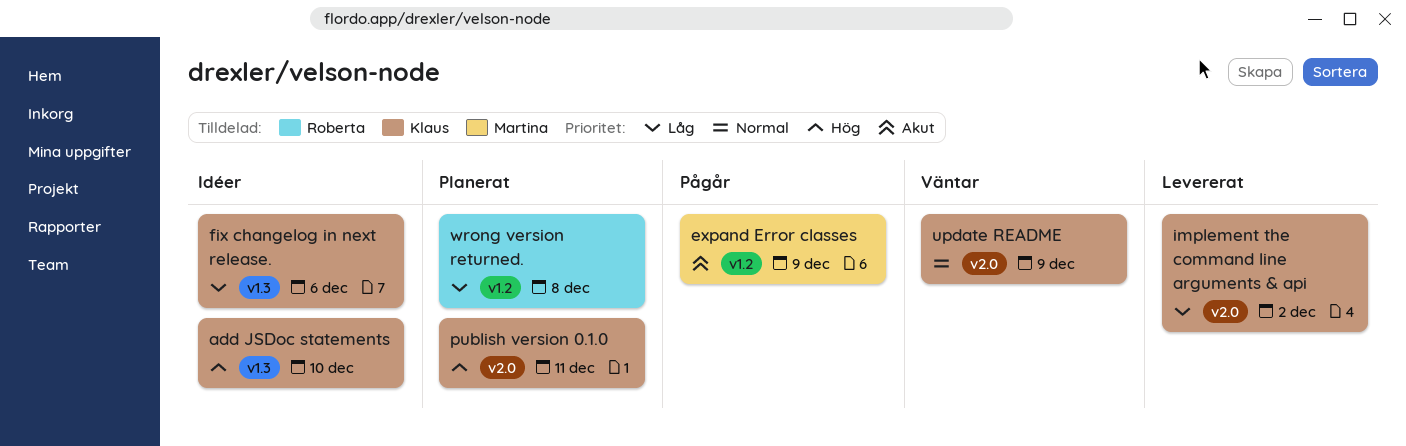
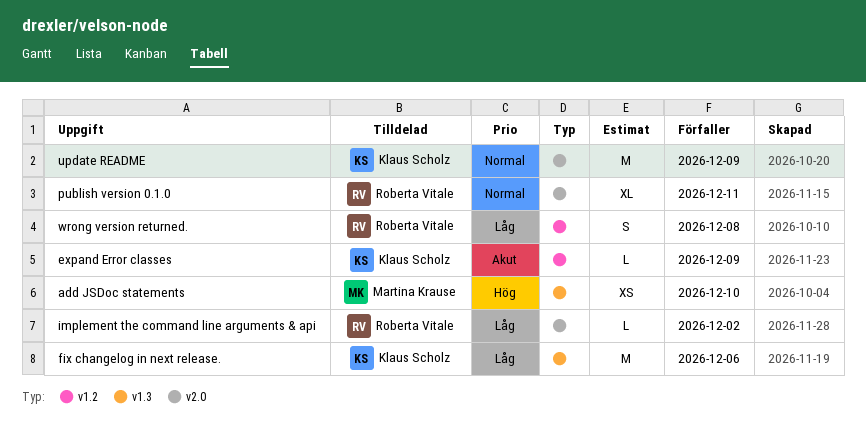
add JSDoc statements, owner: Klaus Scholz -> Martina Krause
expand Error classes, owner: Martina Krause -> Klaus Scholz
implement the command line arguments & api, owner: Klaus Scholz -> Roberta Vitale
publish version 0.1.0, owner: Klaus Scholz -> Roberta Vitale
publish version 0.1.0, priority: Hög -> Normal

